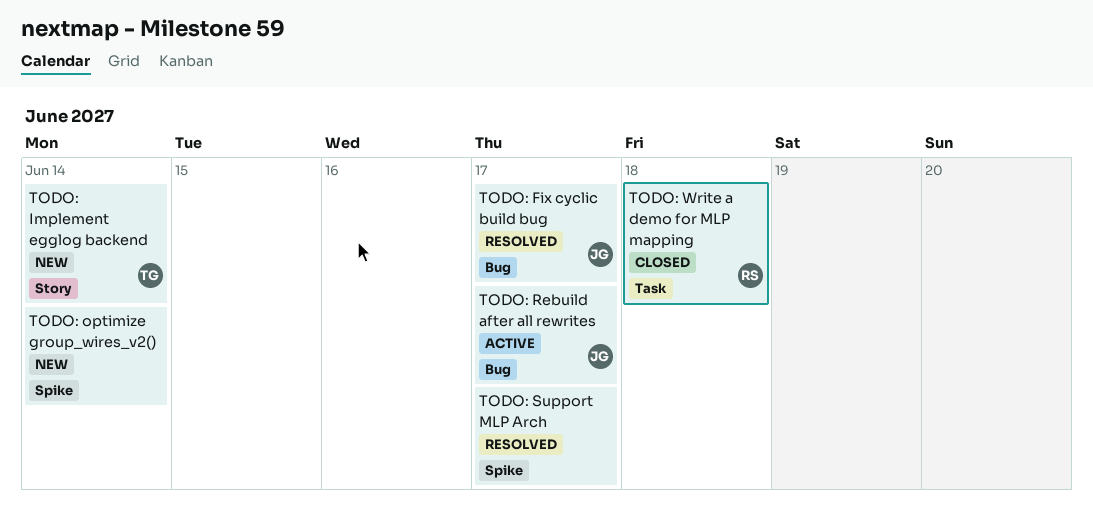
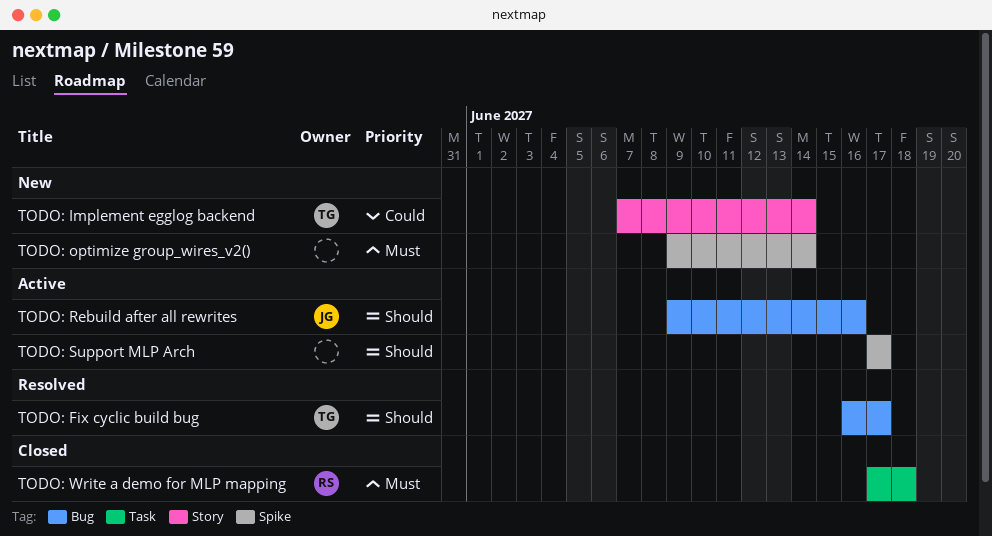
TODO: Fix cyclic build bug, owner: JG -> TG
TODO: Rebuild after all rewrites, due: Jun 17 -> Jun 16
TODO: Support MLP Arch, status: Resolved -> Active

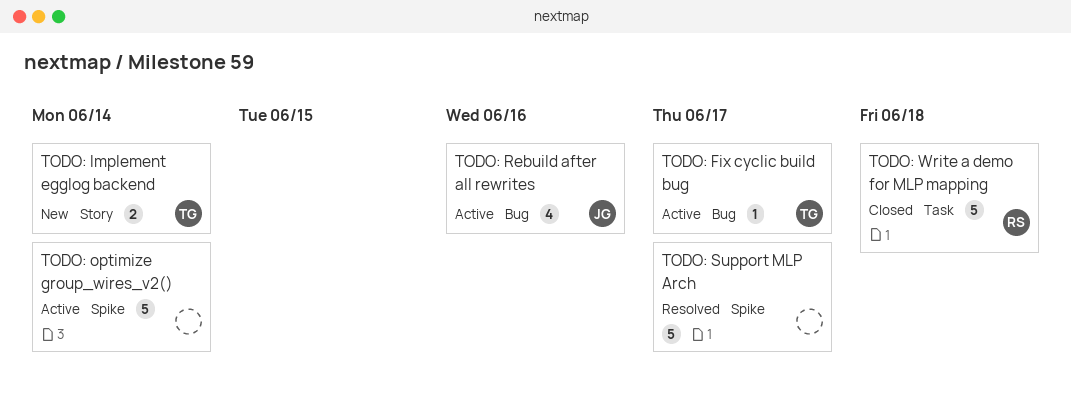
TODO: Fix cyclic build bug, status: Resolved -> Active
TODO: optimize group_wires_v2(), status: New -> Active
TODO: Support MLP Arch, status: Active -> Resolved

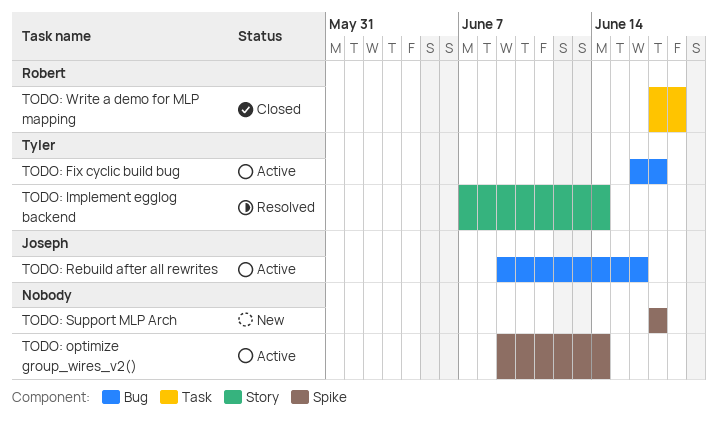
TODO: Implement egglog backend, status: New -> Resolved
TODO: Support MLP Arch, status: Resolved -> New

